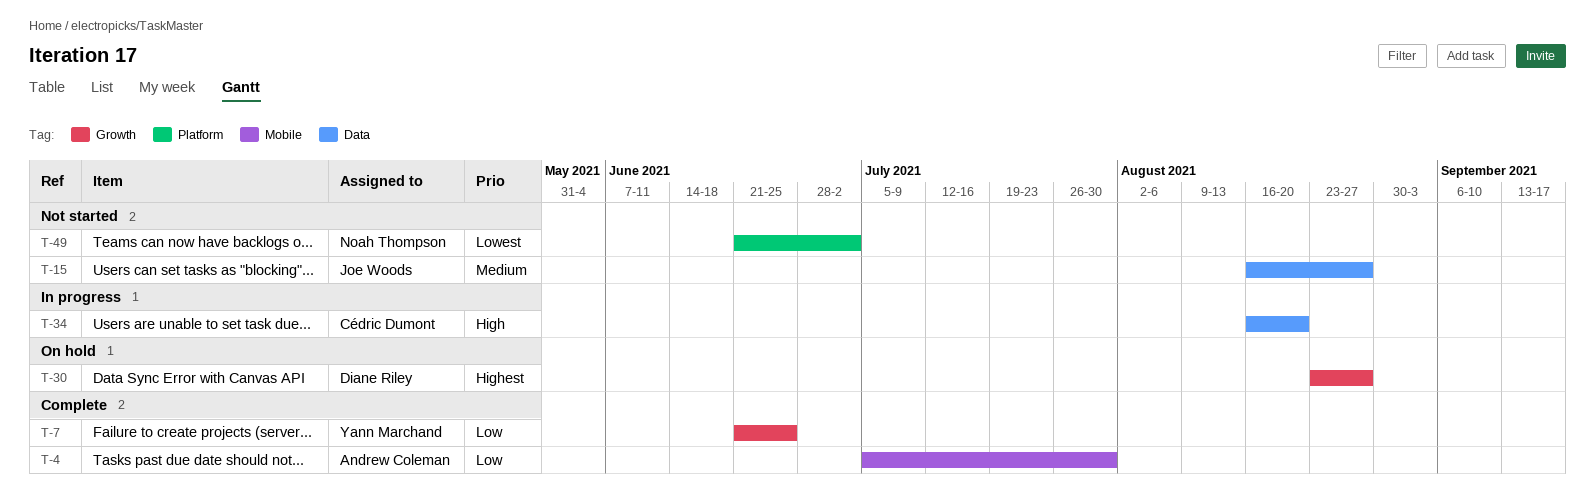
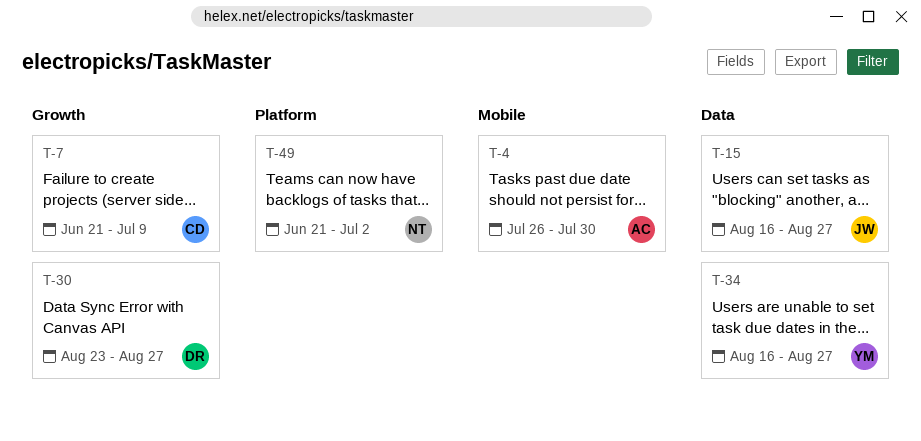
T-4, start: Jul 5 -> Jul 26
T-7, owner: Yann Marchand -> Cédric Dumont
T-7, due: Jun 25 -> Jul 9
T-34, owner: Cédric Dumont -> Yann Marchand
T-34, due: Aug 20 -> Aug 27

